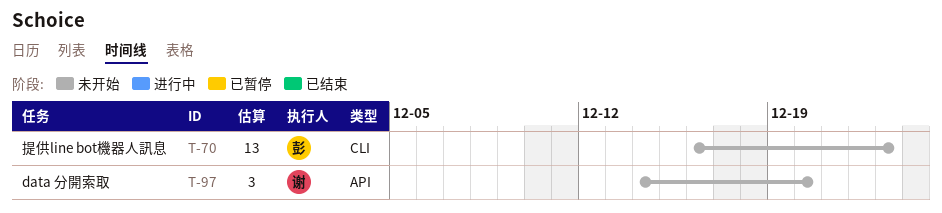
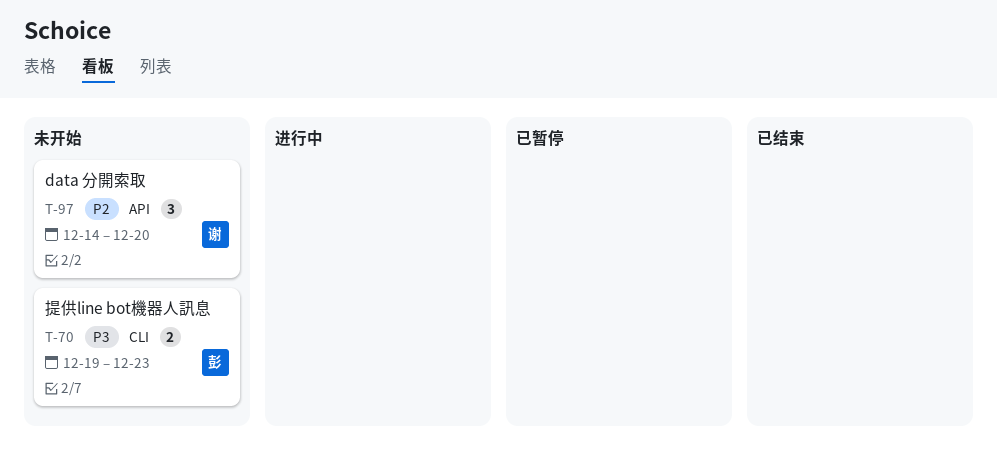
T-70, estimate: 13 -> 2
T-70, start: Dec 16 -> Dec 19

